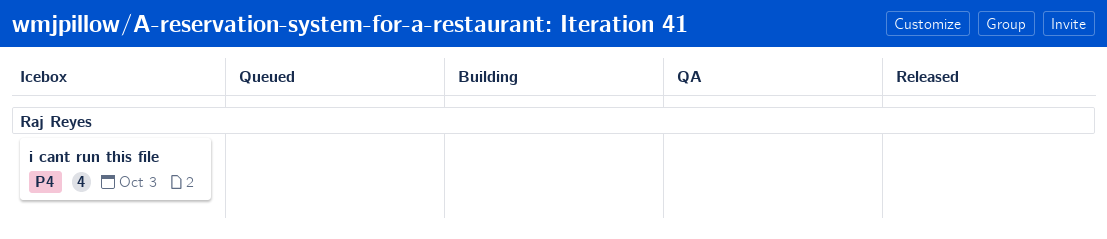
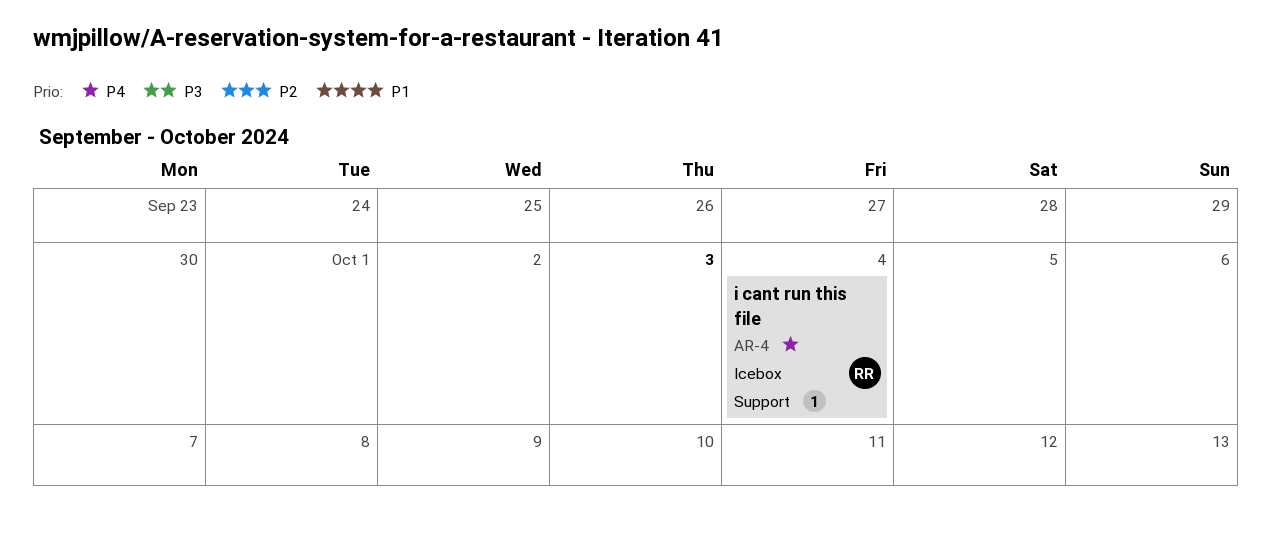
i cant run this file, estimate: 4 -> 1
i cant run this file, due: Oct 3 -> Oct 4

